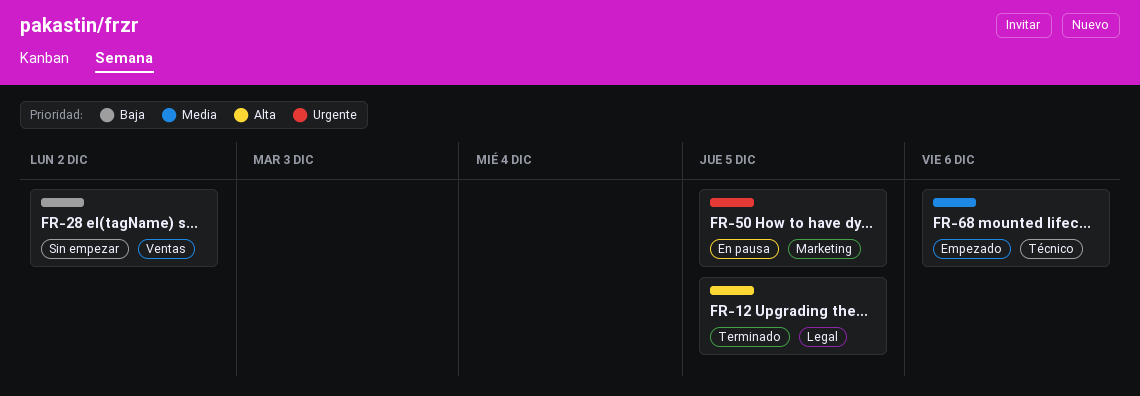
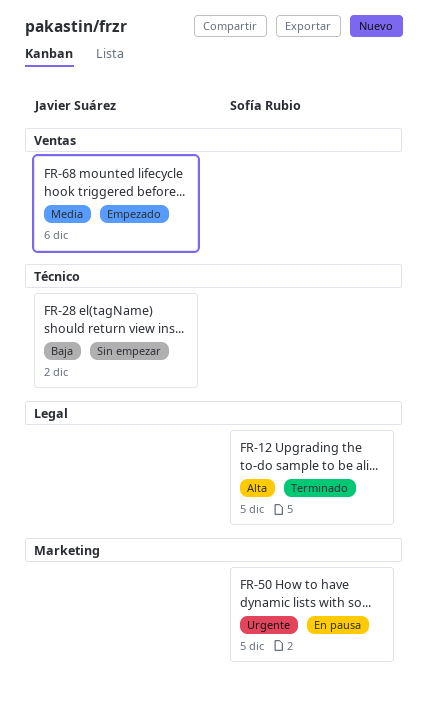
FR-28, label: Ventas -> Técnico
FR-68, label: Técnico -> Ventas

